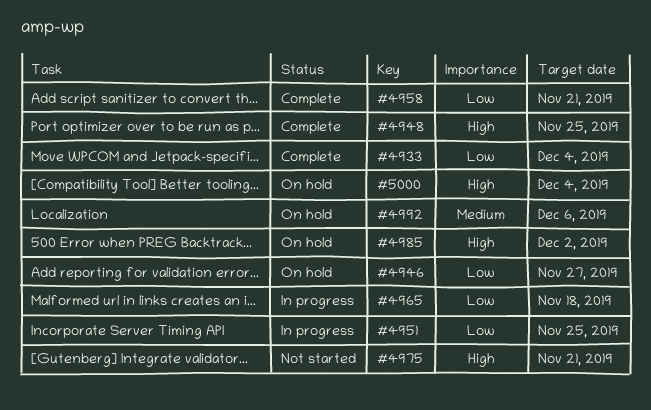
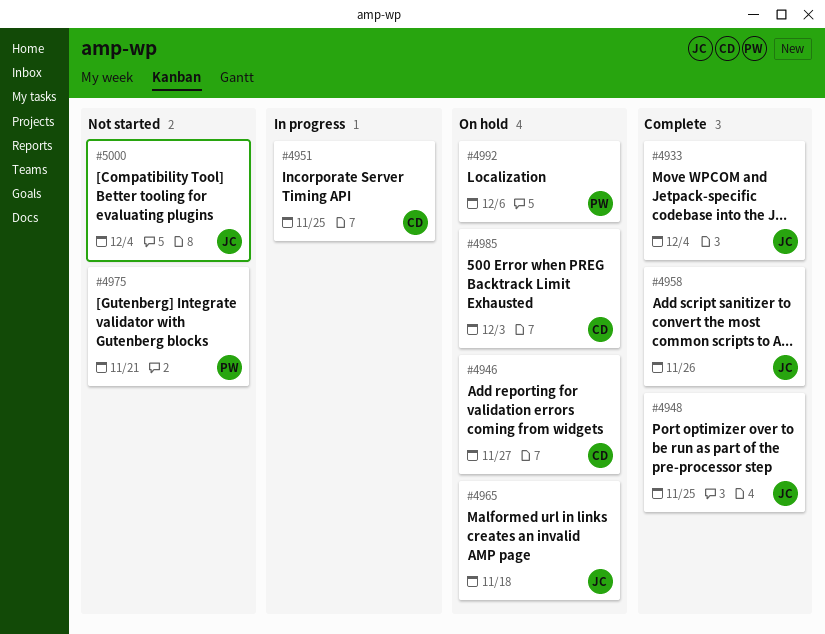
#4958, due: Nov 21 -> Nov 26
#4965, status: In progress -> On hold
#4985, due: Dec 2 -> Dec 3
#5000, status: On hold -> Not started

